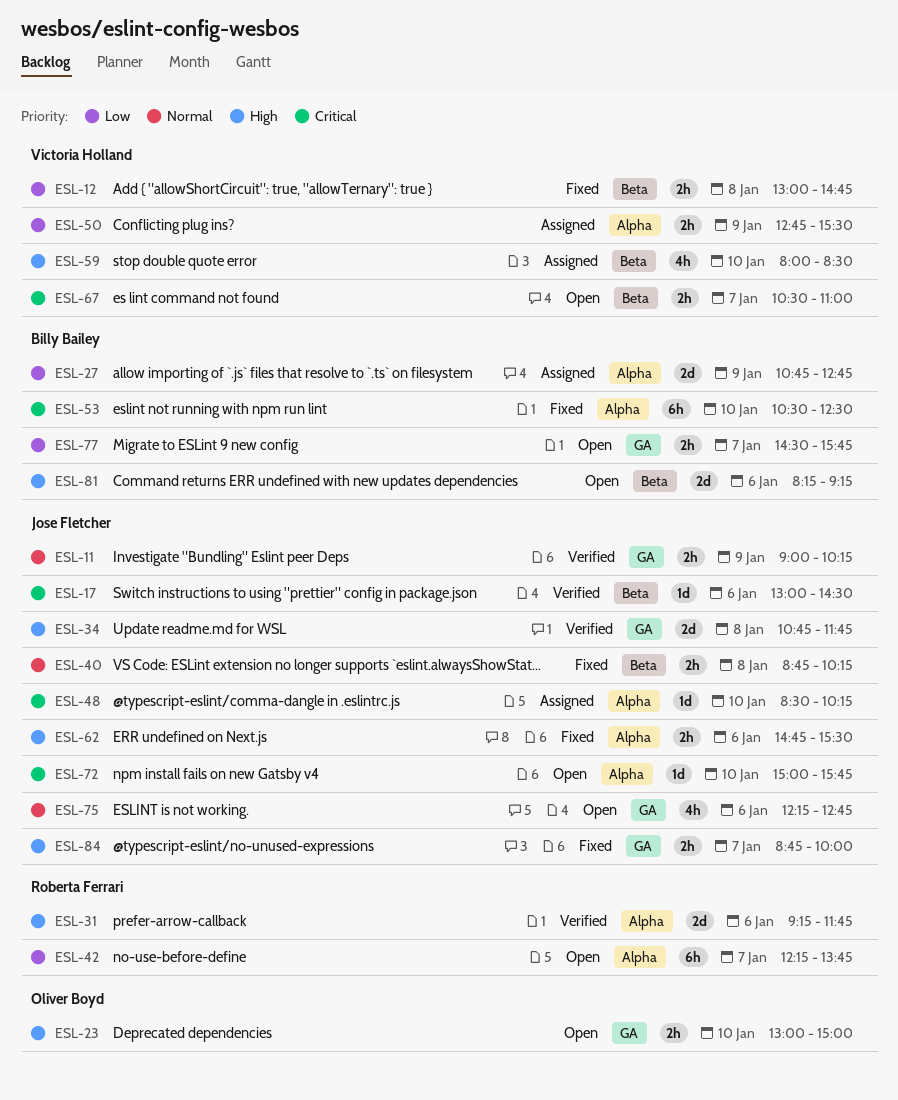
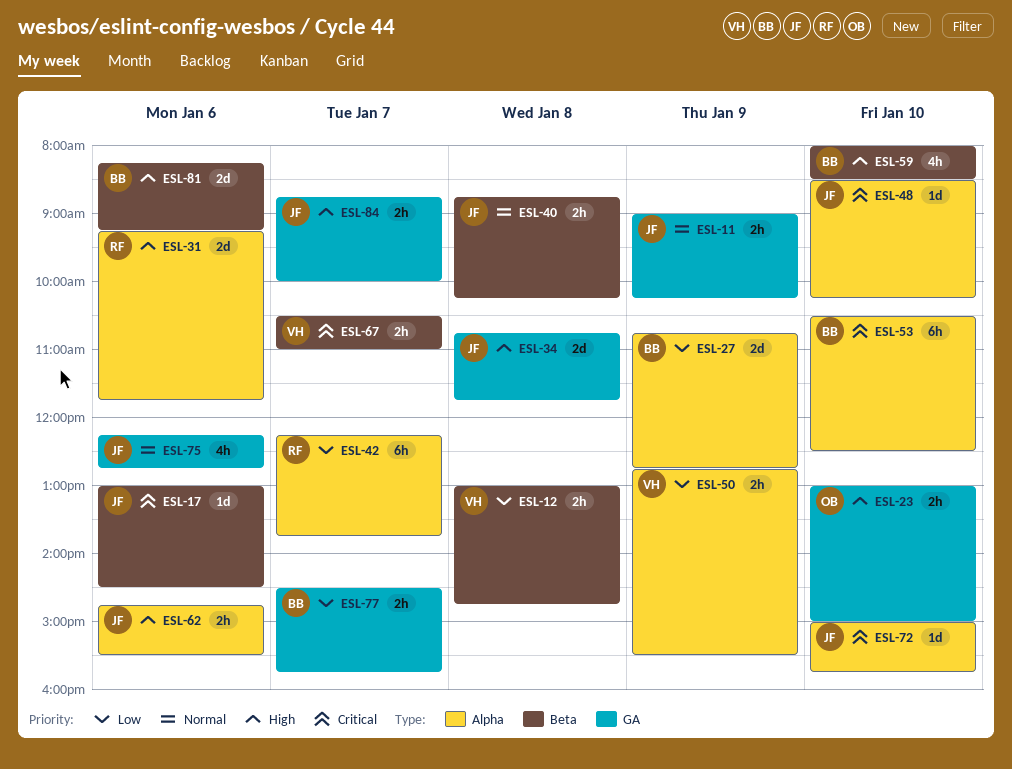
ESL-59, owner: Victoria Holland -> Billy Bailey

